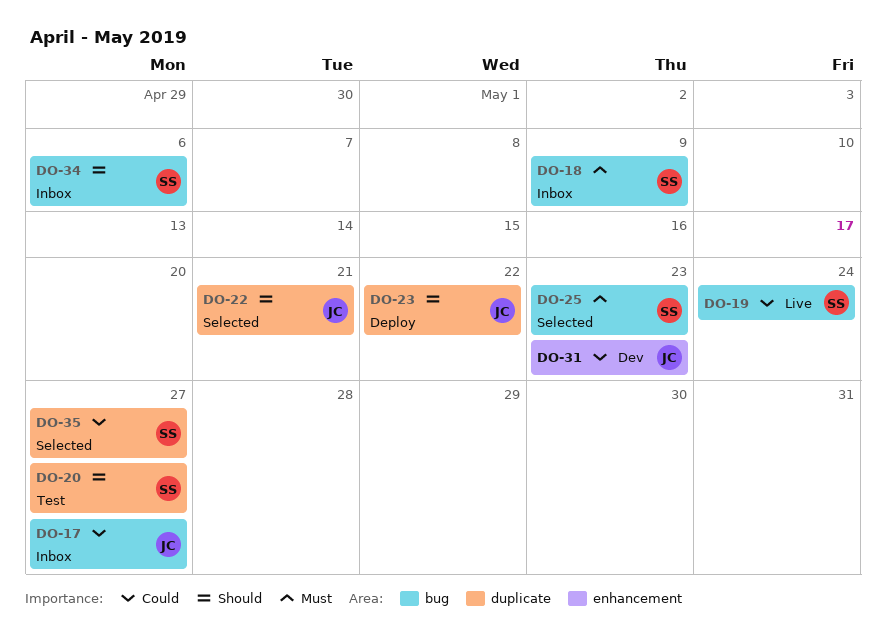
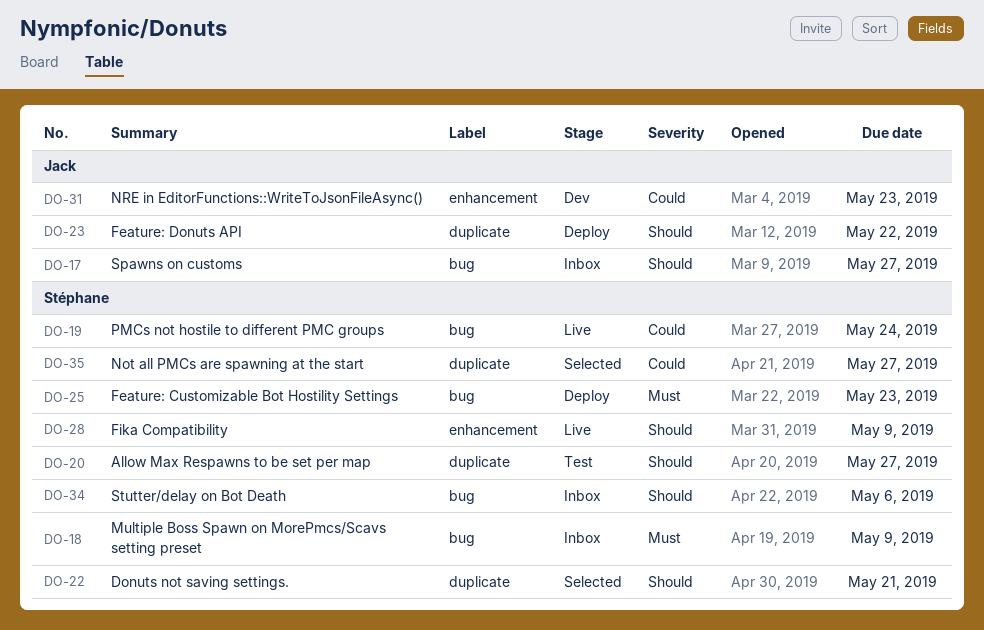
DO-17, priority: Could -> Should
DO-22, owner: Jack -> Stéphane
DO-25, status: Selected -> Deploy
DO-28: none -> present

